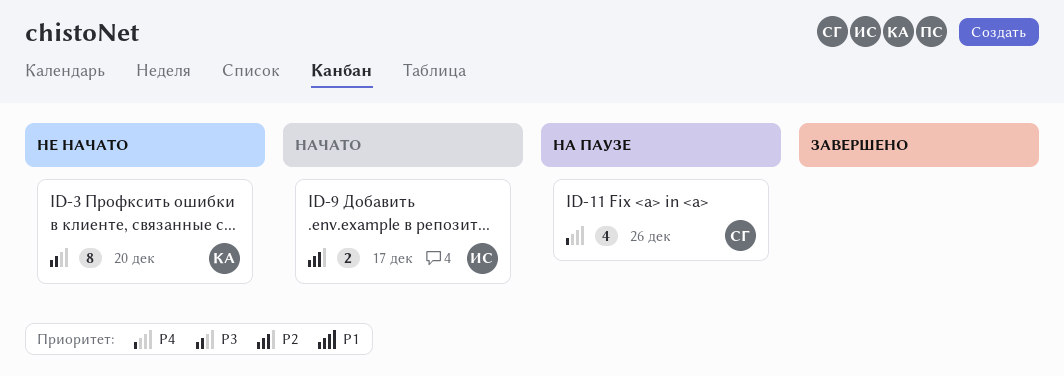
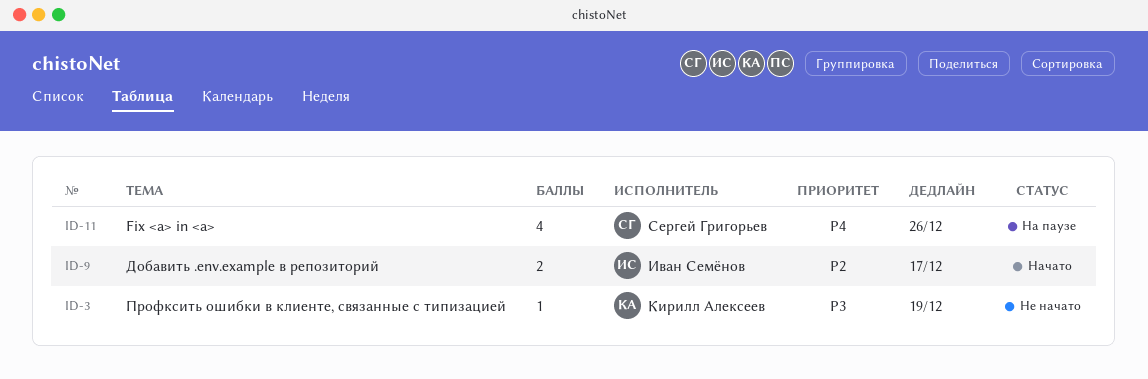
ID-3, estimate: 8 -> 1
ID-3, due: Dec 20 -> Dec 19

